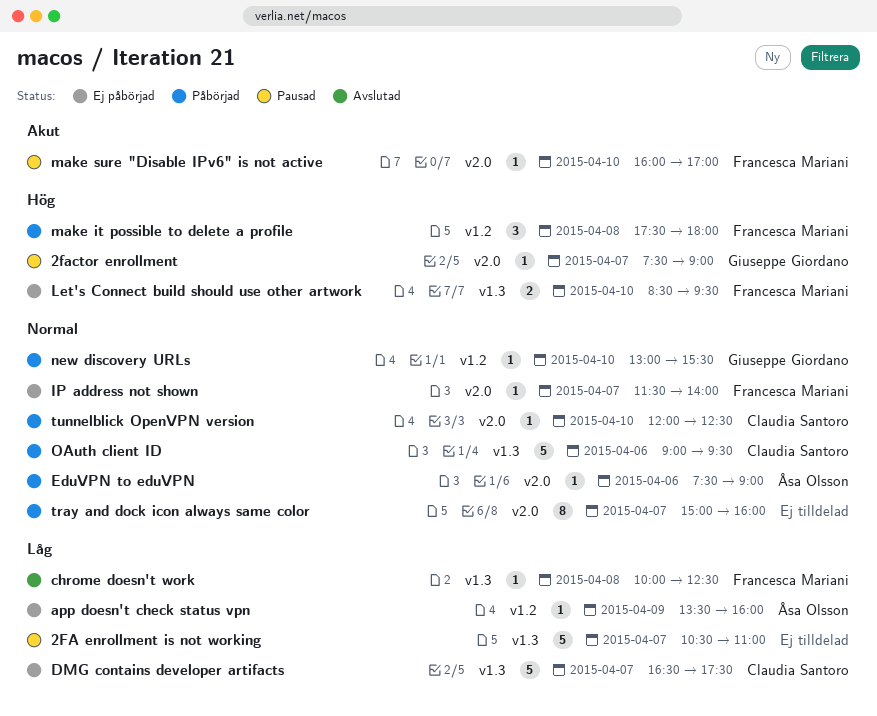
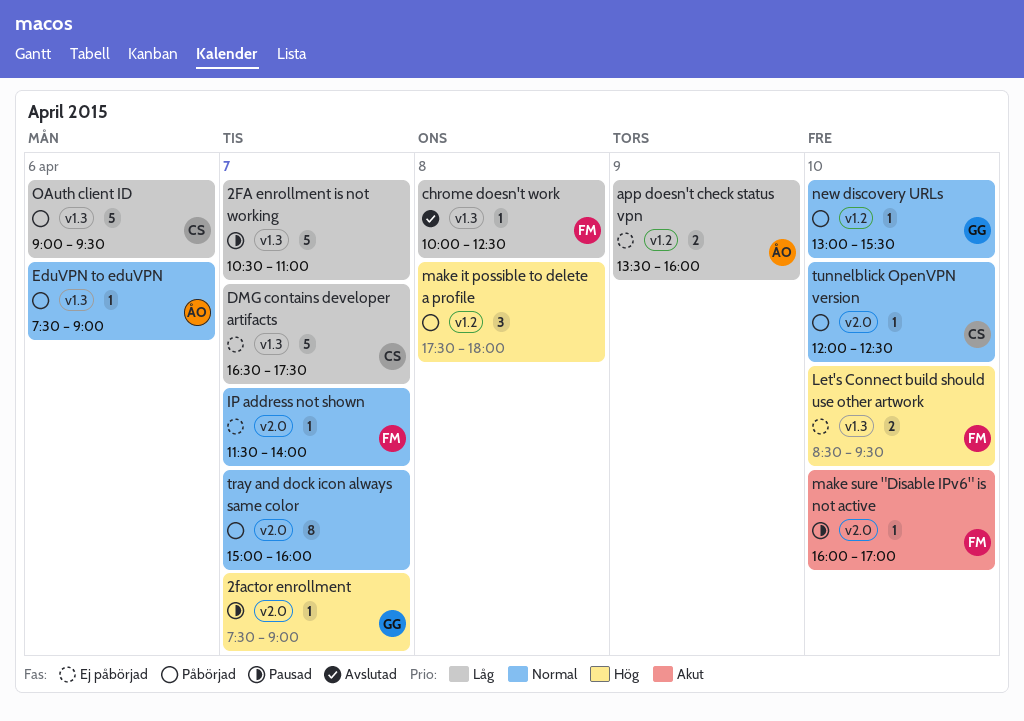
app doesn't check status vpn, estimate: 1 -> 2
EduVPN to eduVPN, label: v2.0 -> v1.3
make it possible to delete a profile, owner: Francesca Mariani -> none
OAuth client ID, priority: Normal -> Låg

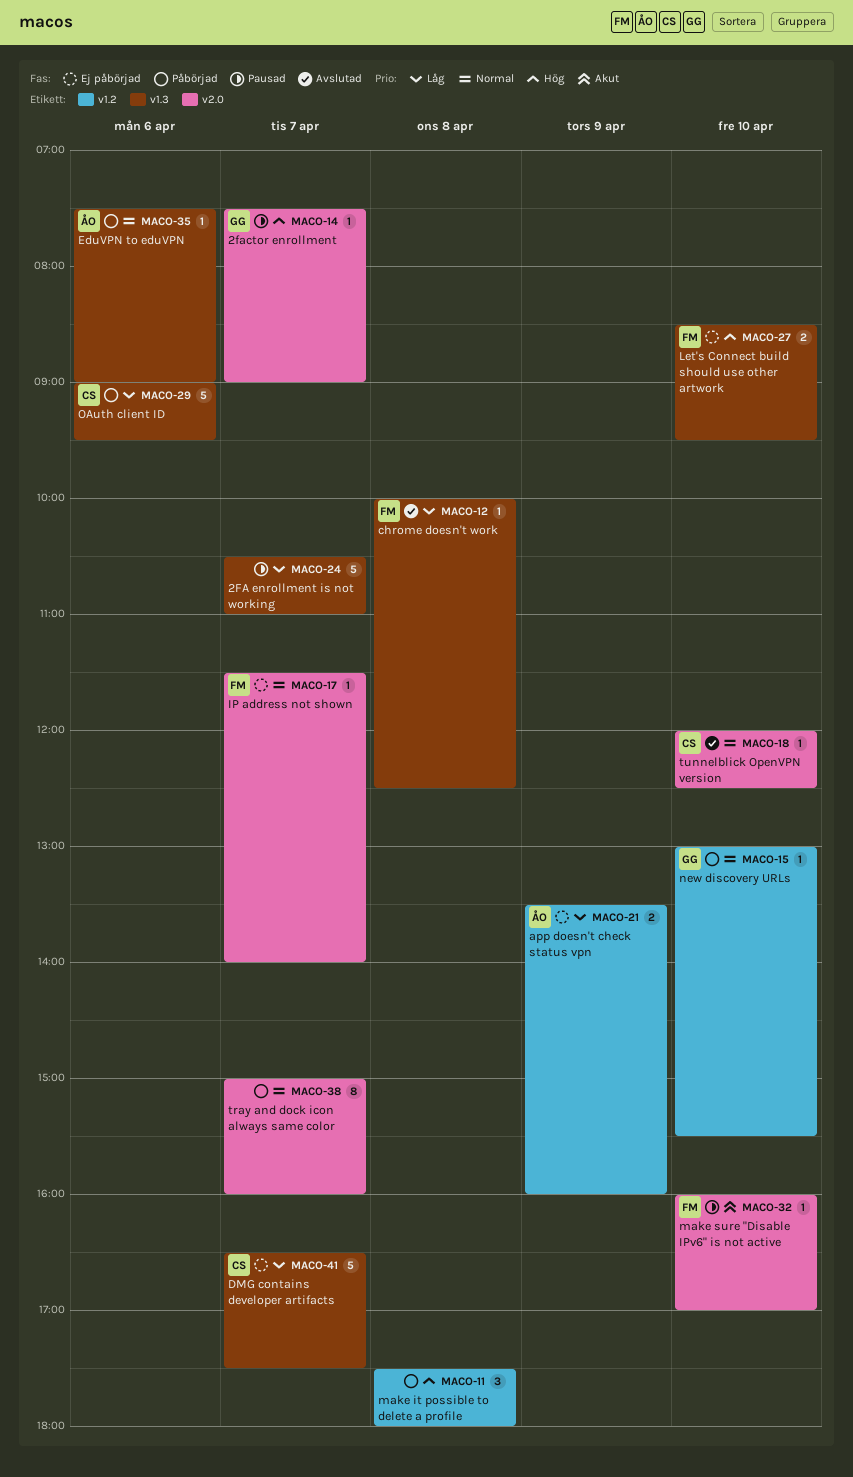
tunnelblick OpenVPN version, status: Påbörjad -> Avslutad

